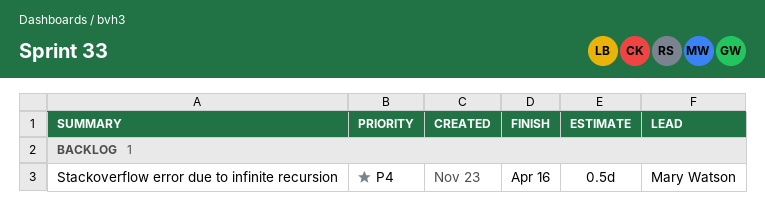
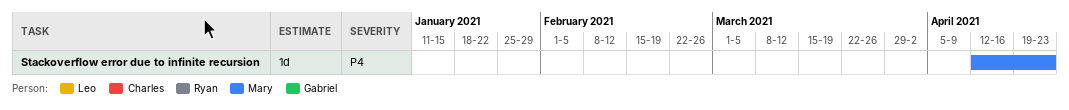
Stackoverflow error due to infinite recursion, estimate: 0.5d -> 1d
Stackoverflow error due to infinite recursion, due: Apr 16 -> Apr 23

